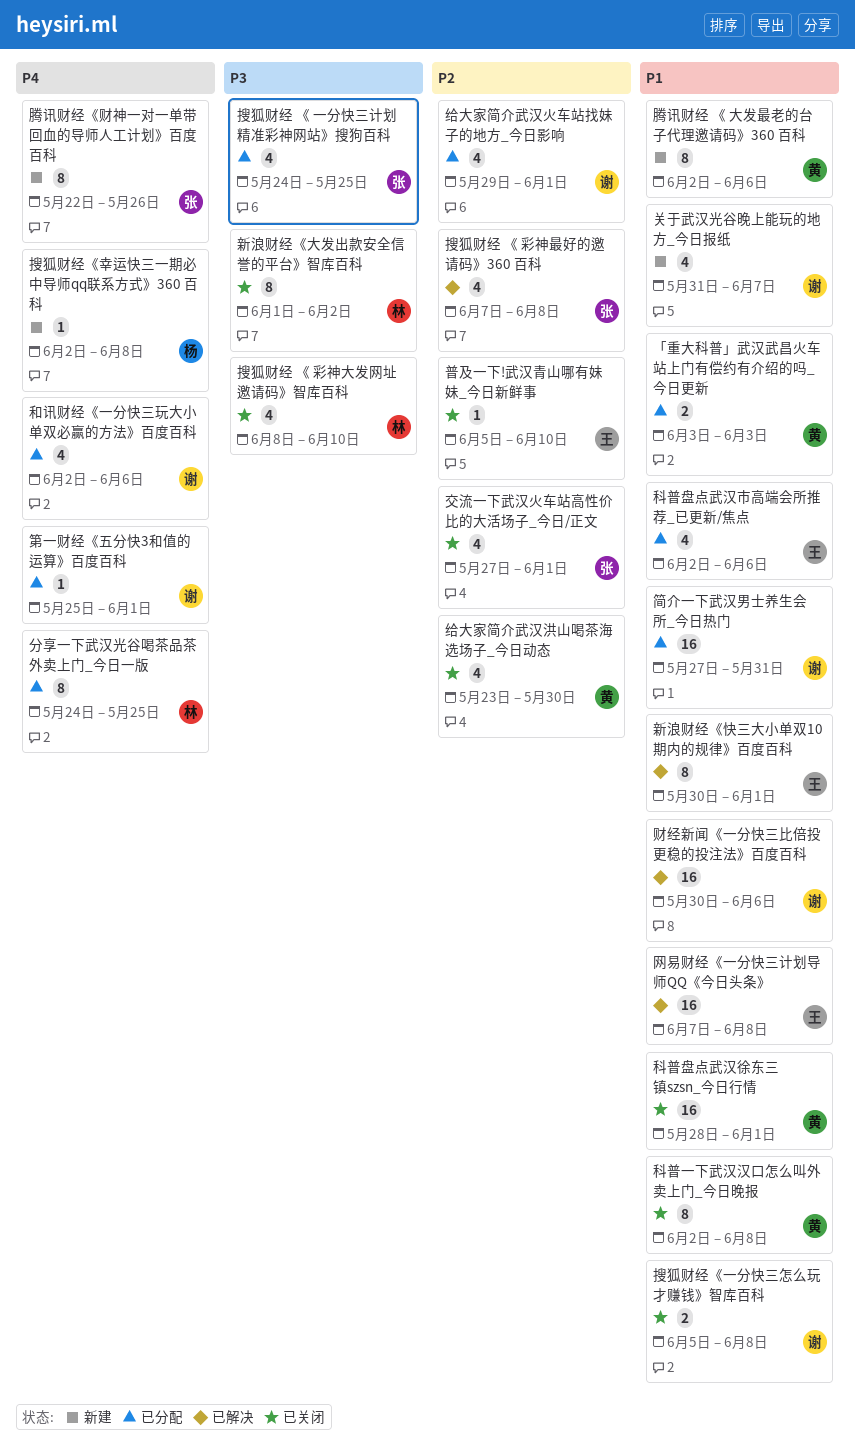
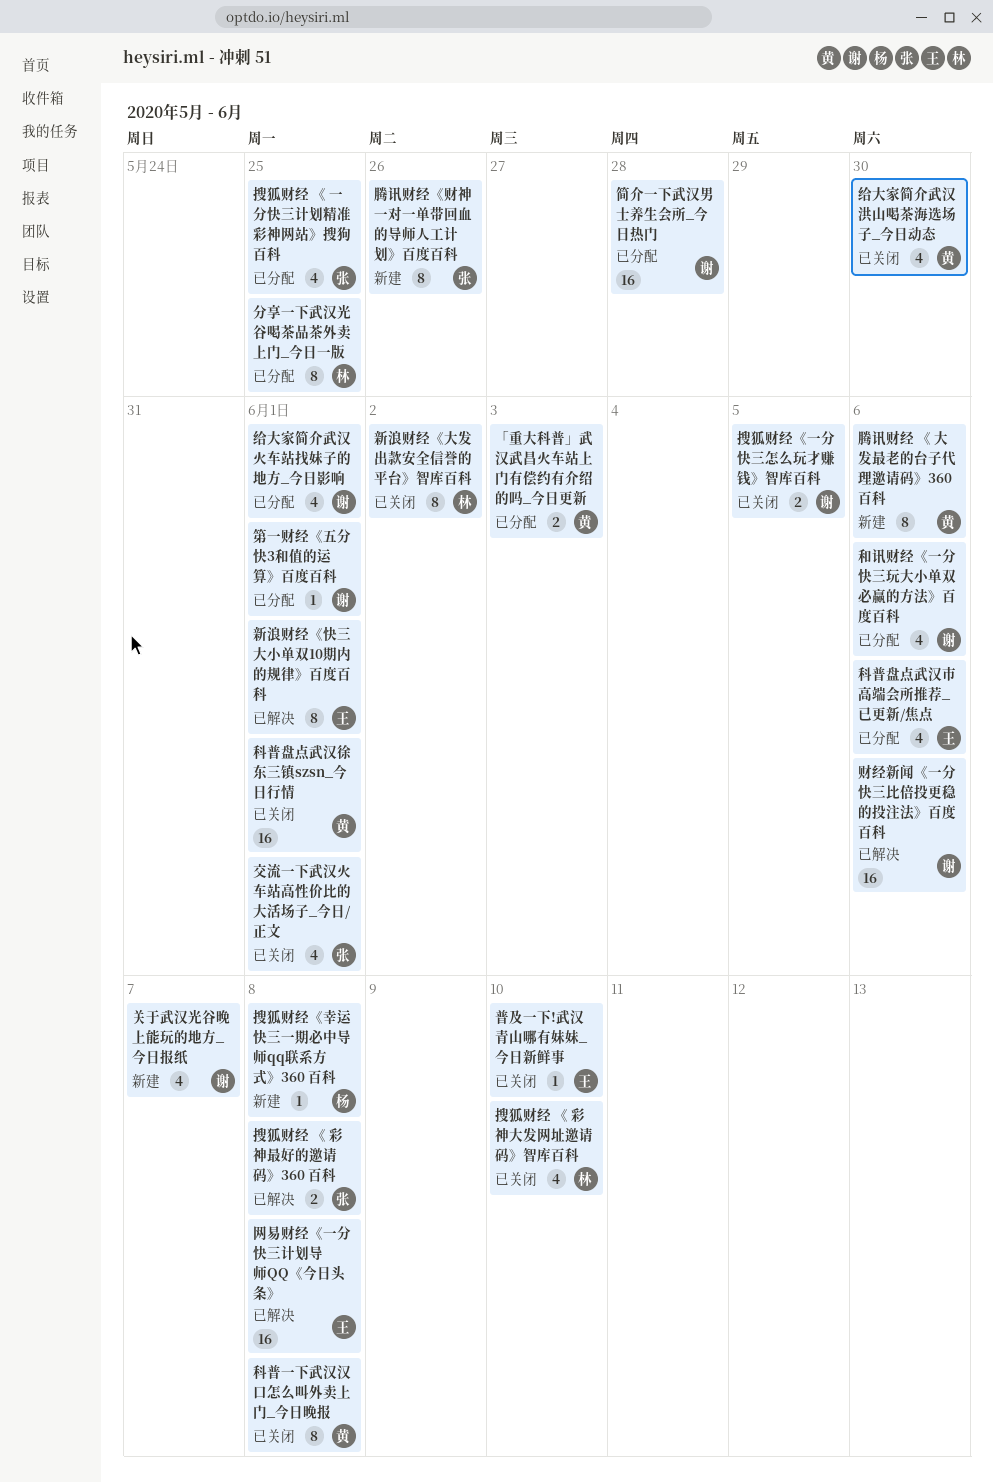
搜狐财经 《 彩神最好的邀请码》360 百科, estimate: 4 -> 2
搜狐财经《一分快三怎么玩才赚钱》智库百科, due: Jun 8 -> Jun 5
简介一下武汉男士养生会所_今日热门, due: May 31 -> May 28

